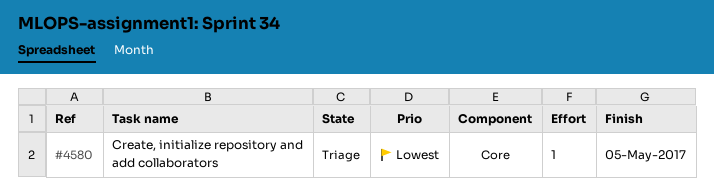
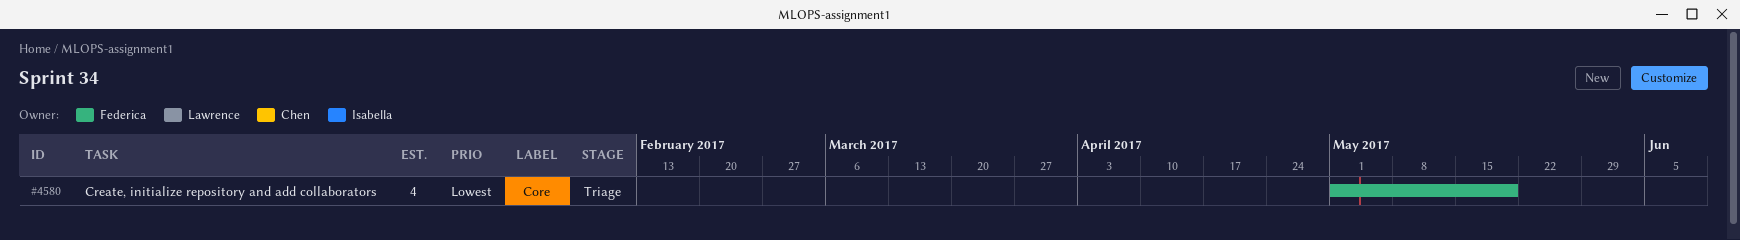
#4580, estimate: 1 -> 4
#4580, due: May 5 -> May 19

